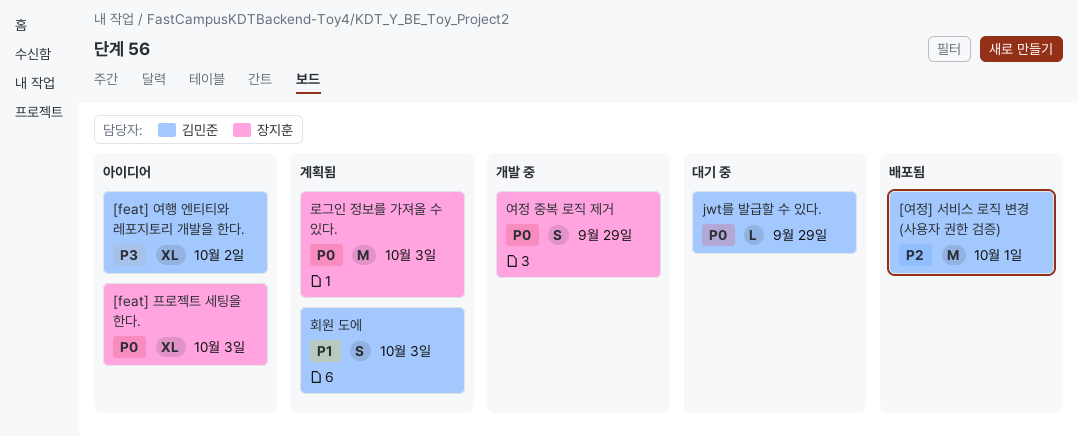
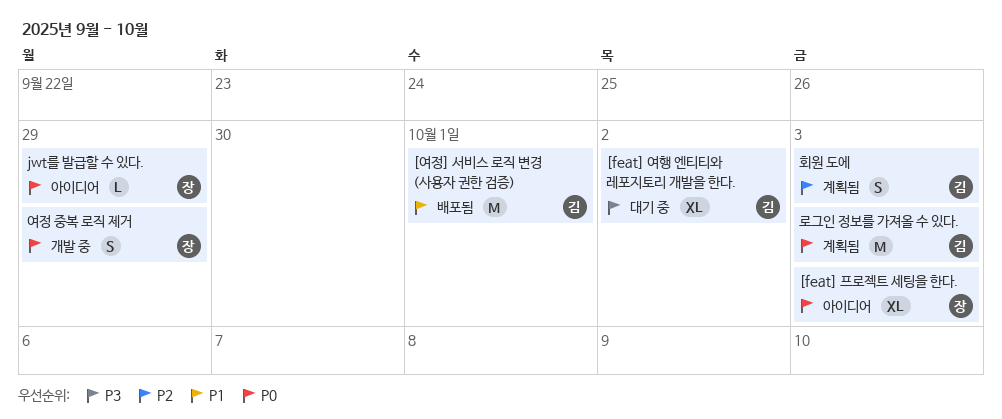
[feat] 여행 엔티티와 레포지토리 개발을 한다., status: 아이디어 -> 대기 중
[여정] 서비스 로직 변경 (사용자 권한 검증), priority: P2 -> P1
jwt를 발급할 수 있다., status: 대기 중 -> 아이디어
jwt를 발급할 수 있다., owner: 김민준 -> 장지훈
로그인 정보를 가져올 수 있다., owner: 장지훈 -> 김민준
회원 도에, priority: P1 -> P2

